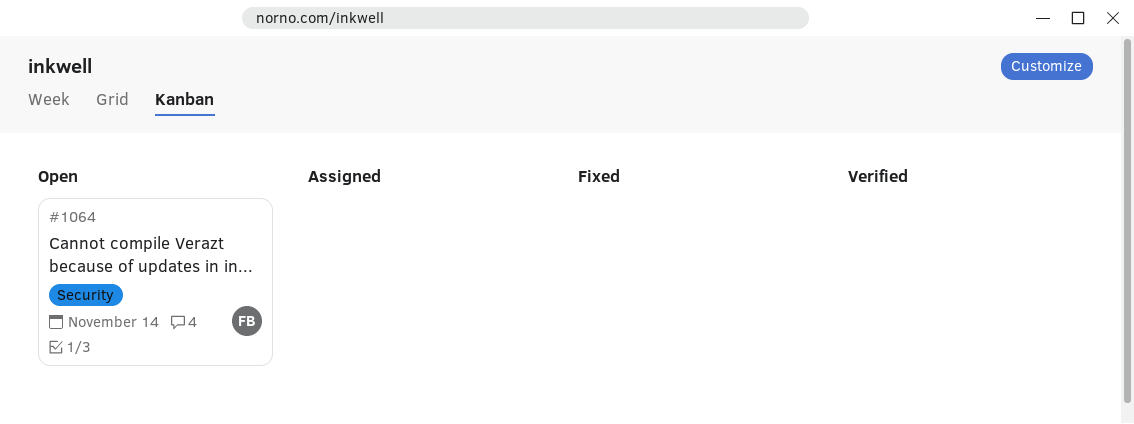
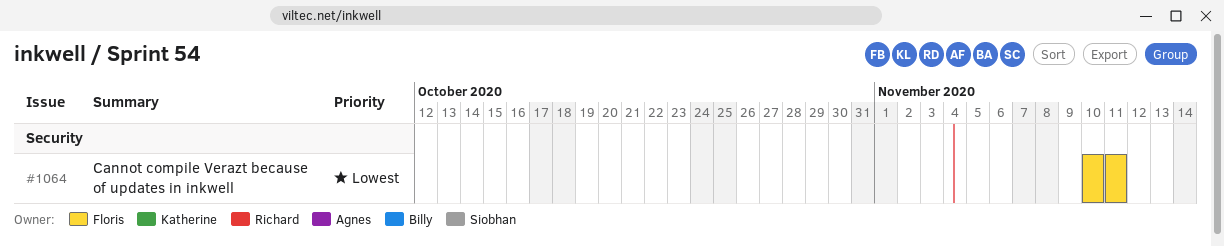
#1064, due: Nov 14 -> Nov 11

